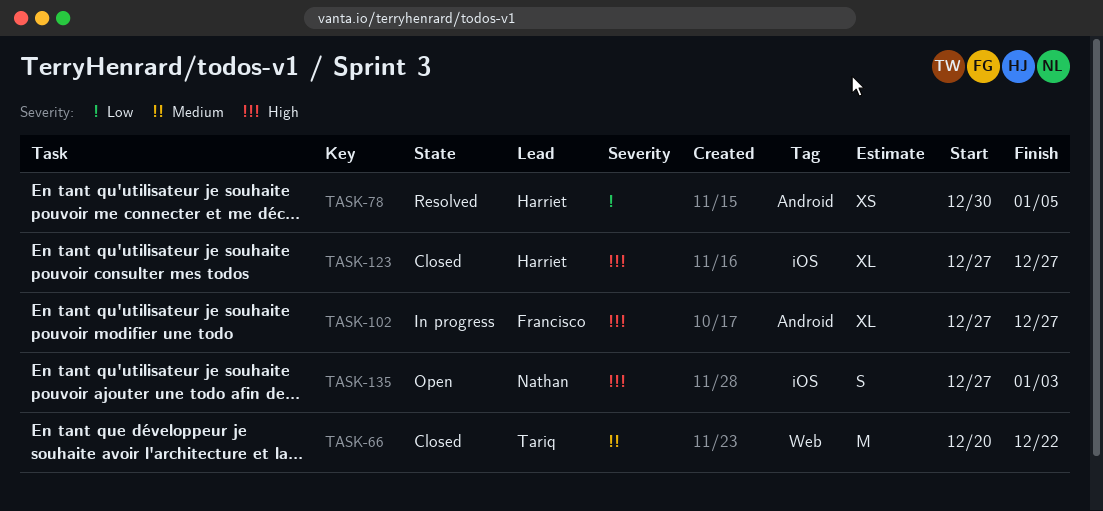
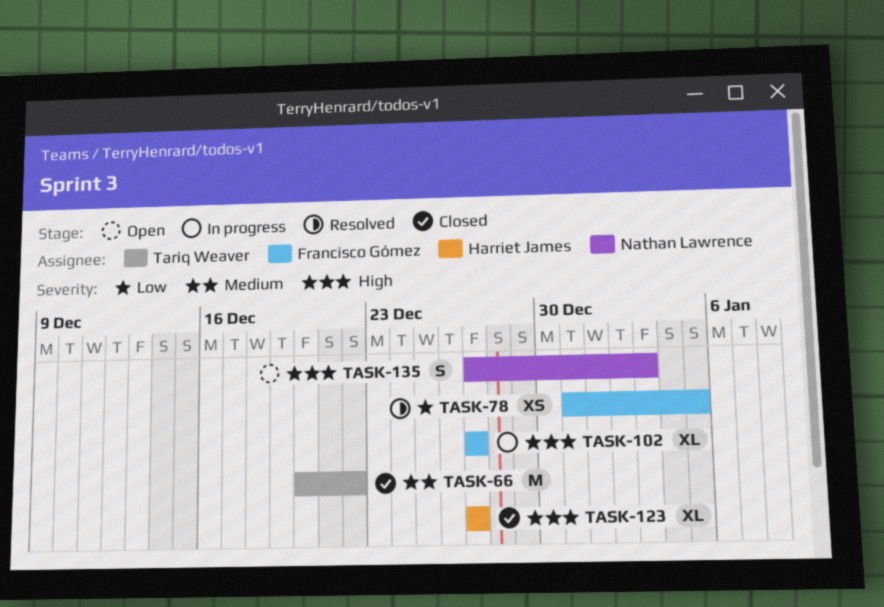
TASK-78, owner: Harriet James -> Francisco Gómez
TASK-78, start: Dec 30 -> Dec 31

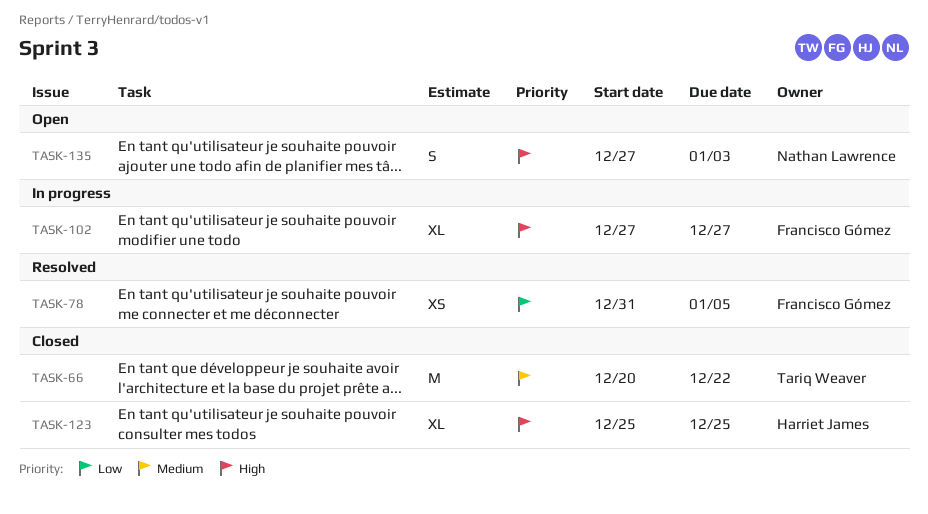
TASK-123, start: Dec 27 -> Dec 25
TASK-123, due: Dec 27 -> Dec 25

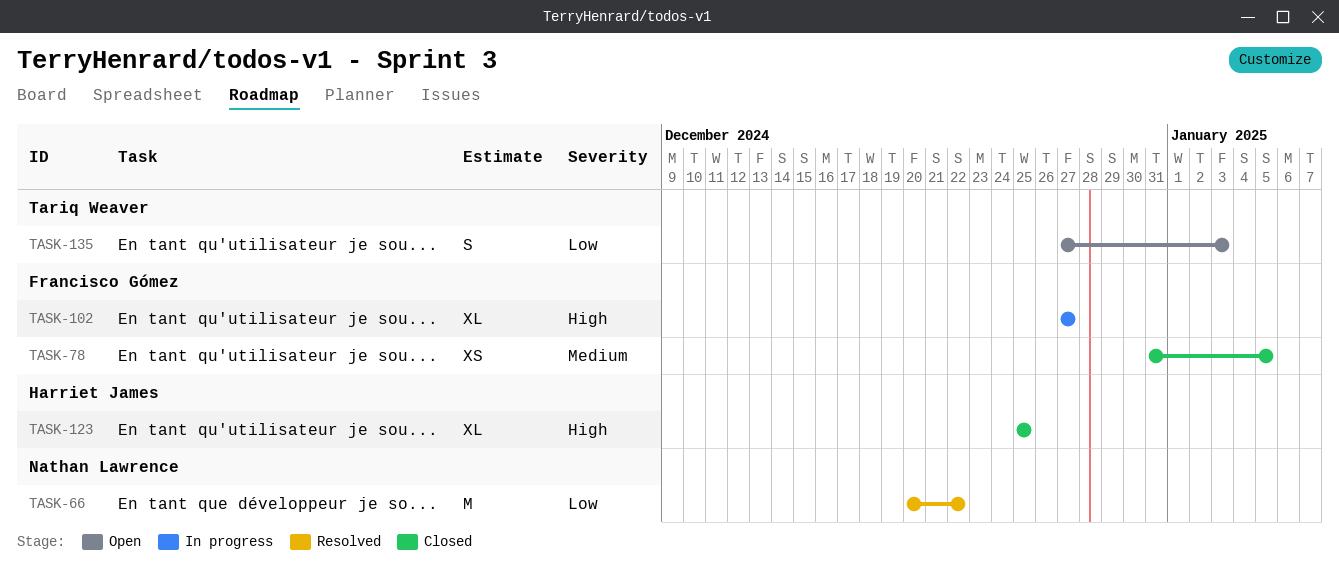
TASK-66, status: Closed -> Resolved
TASK-66, owner: Tariq Weaver -> Nathan Lawrence
TASK-66, priority: Medium -> Low
TASK-78, status: Resolved -> Closed
TASK-78, priority: Low -> Medium
TASK-135, owner: Nathan Lawrence -> Tariq Weaver
TASK-135, priority: High -> Low

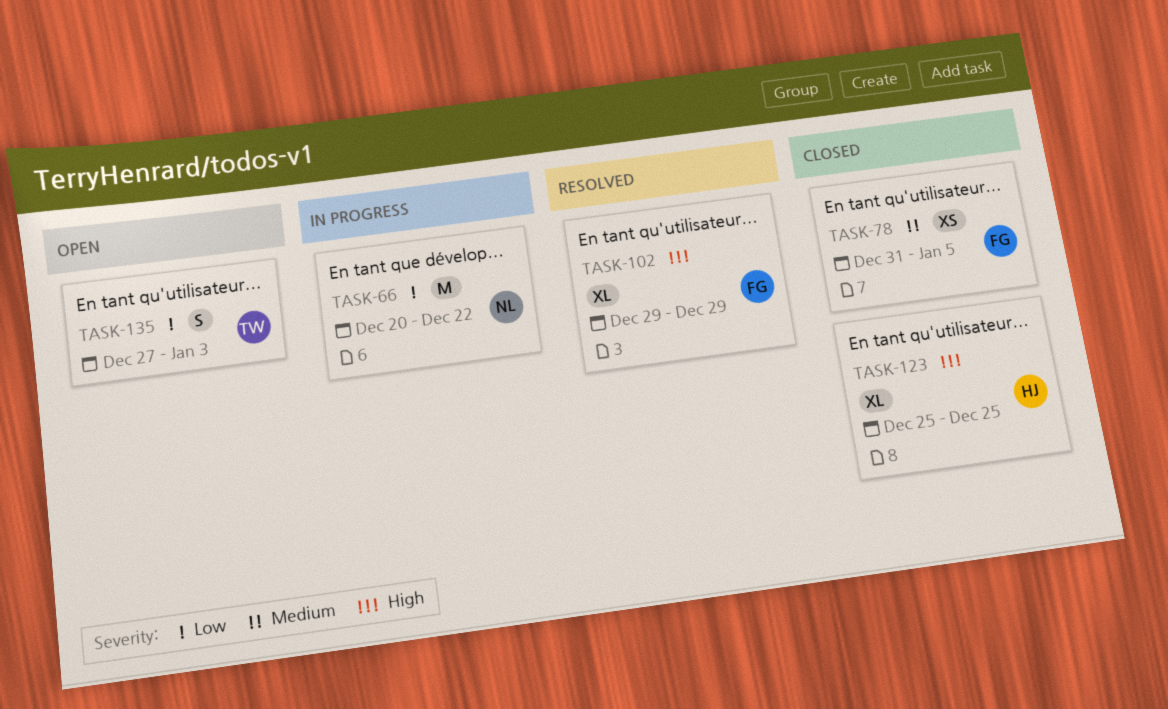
TASK-66, status: Resolved -> In progress
TASK-102, status: In progress -> Resolved
TASK-102, start: Dec 27 -> Dec 29
TASK-102, due: Dec 27 -> Dec 29

